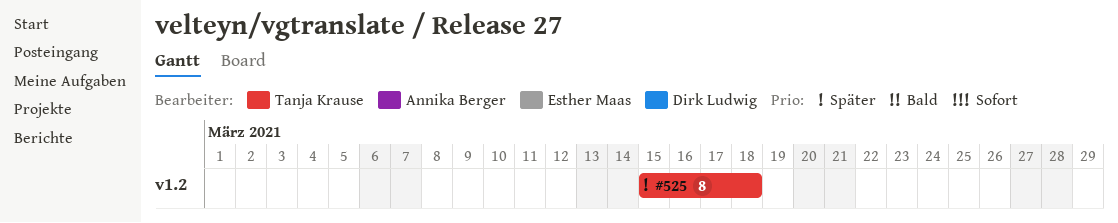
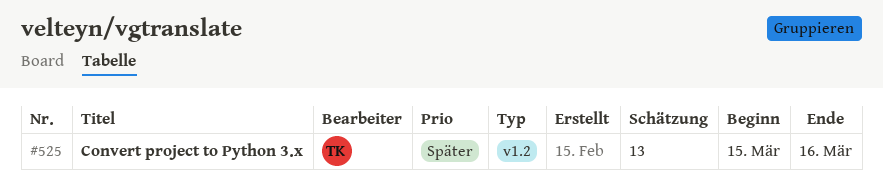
#525, estimate: 8 -> 13
#525, due: Mar 18 -> Mar 16

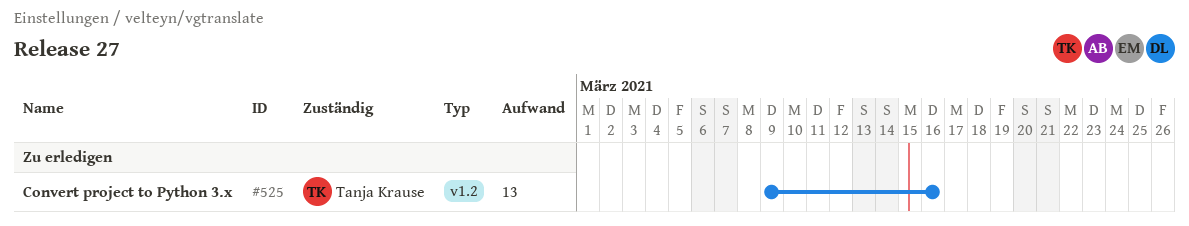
#525, start: Mar 15 -> Mar 9

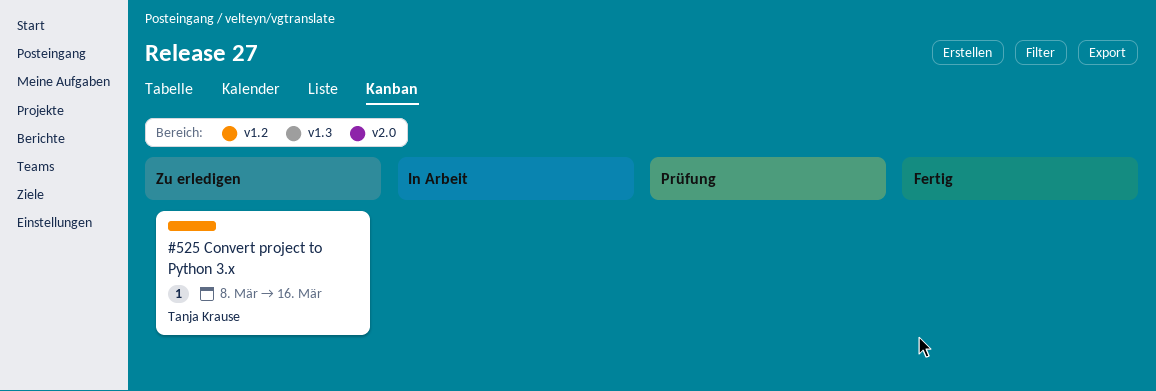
#525, estimate: 13 -> 1
#525, start: Mar 9 -> Mar 8

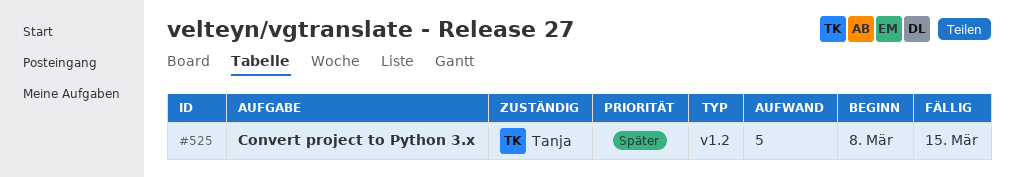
#525, estimate: 1 -> 5
#525, due: Mar 16 -> Mar 15

